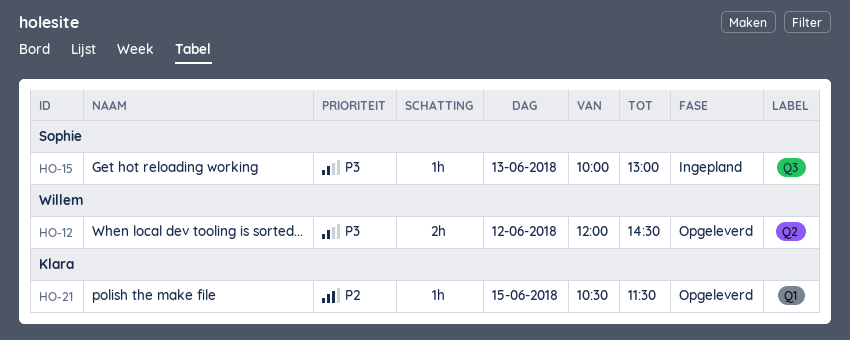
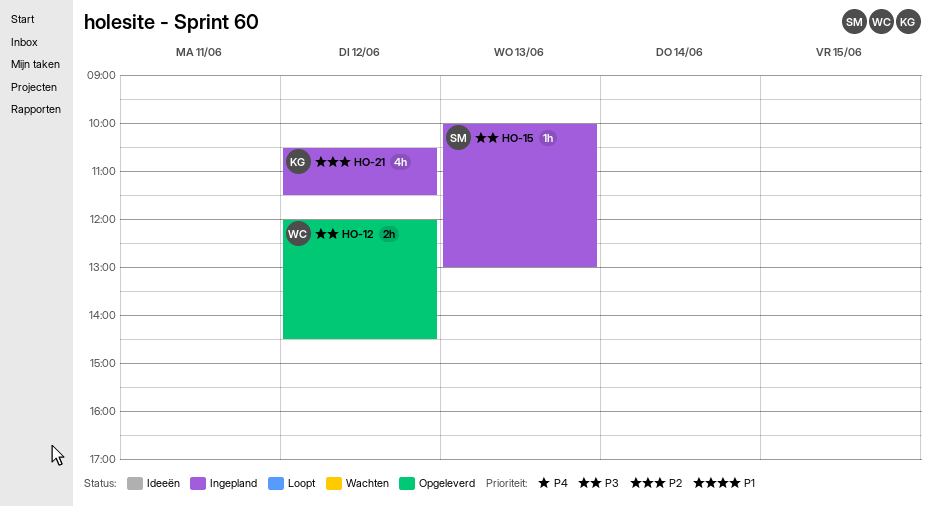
HO-21, status: Opgeleverd -> Ingepland
HO-21, estimate: 1h -> 4h
HO-21, day: Jun 15 -> Jun 12

